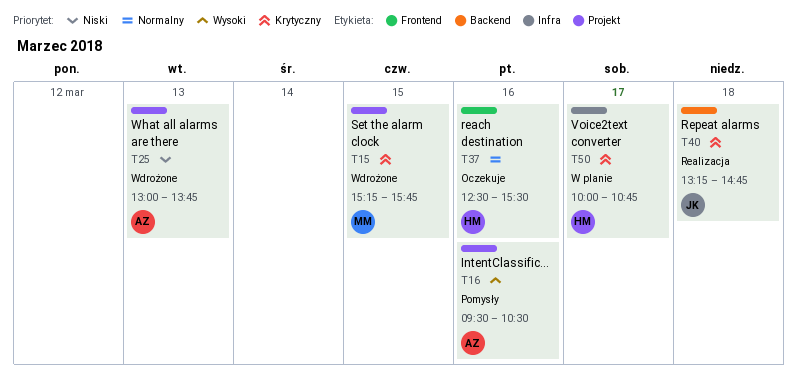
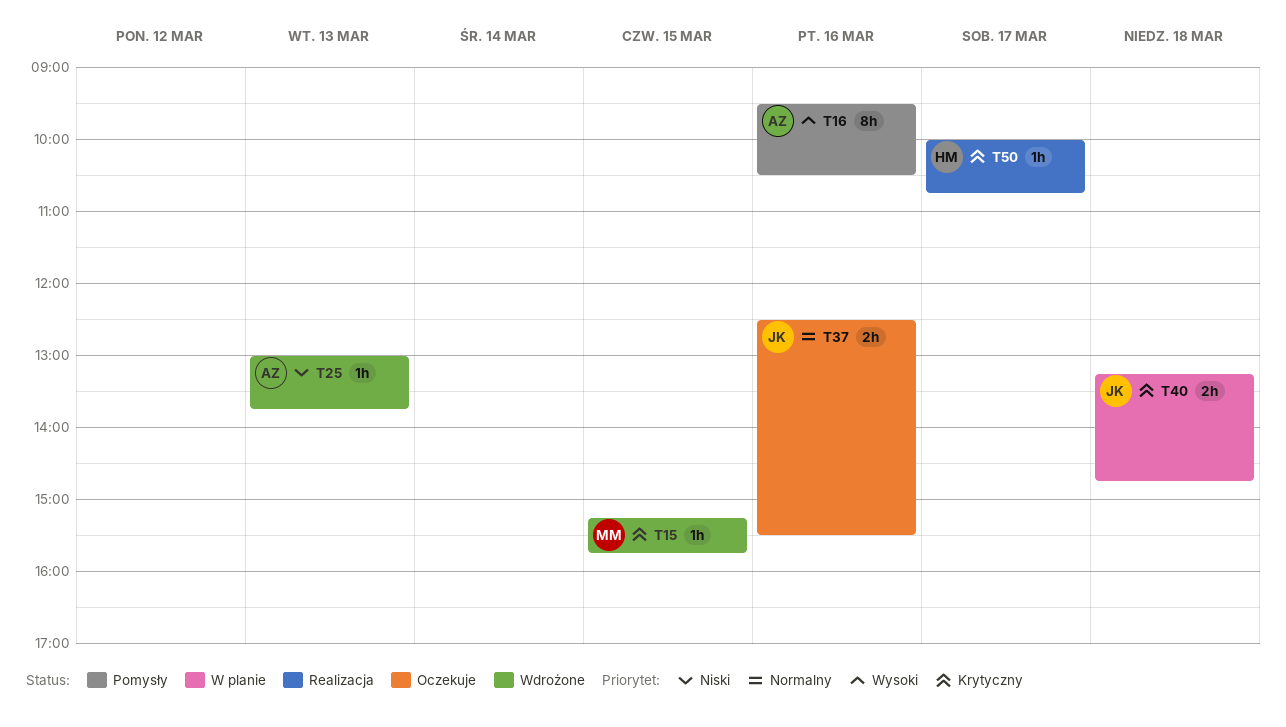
T37, owner: HM -> JK
T40, status: Realizacja -> W planie
T50, status: W planie -> Realizacja

